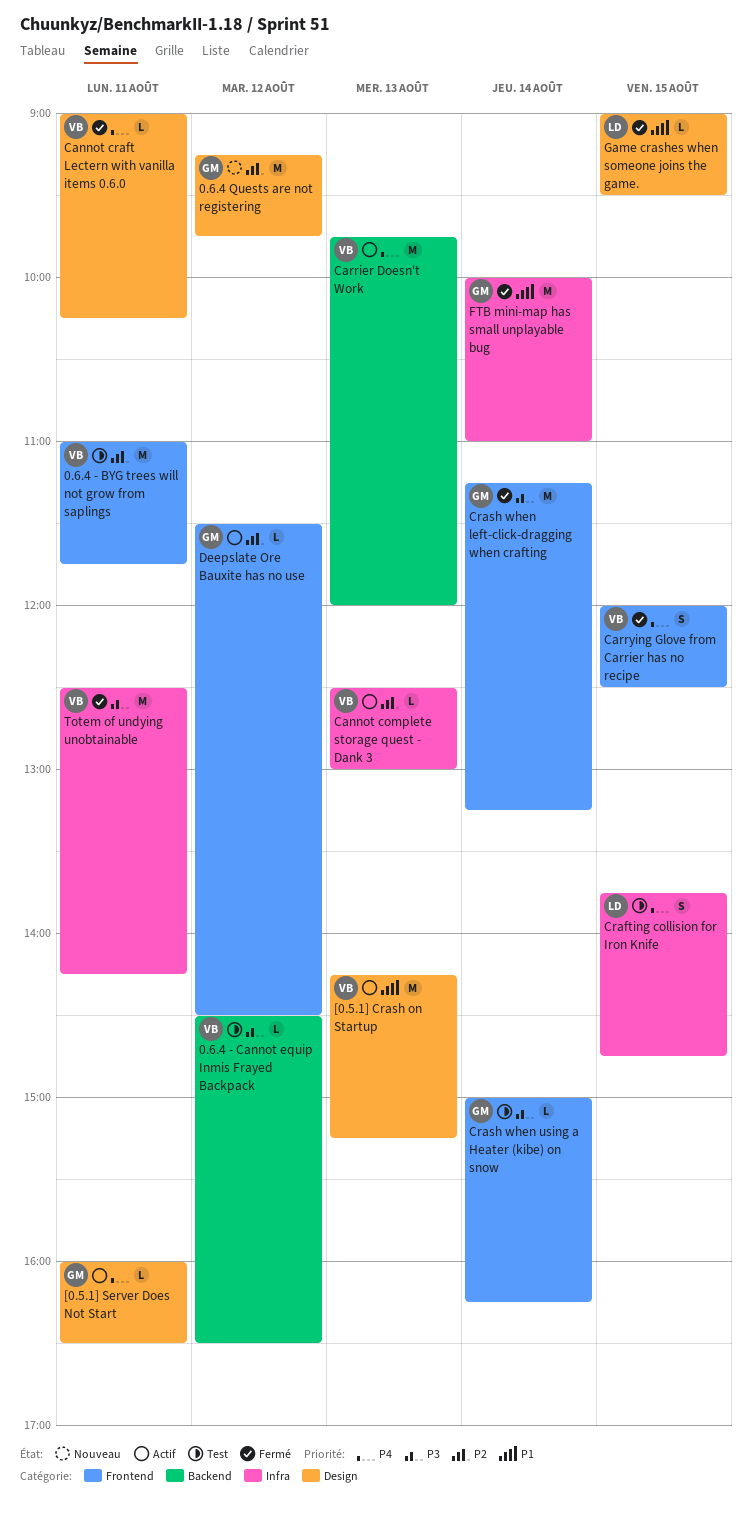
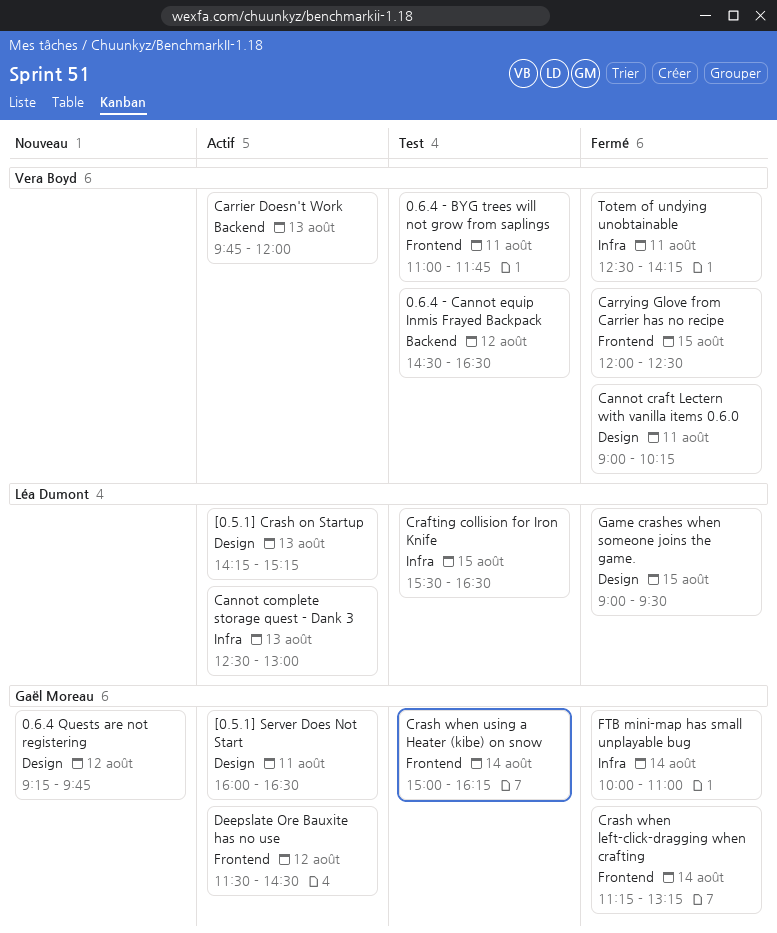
[0.5.1] Crash on Startup, owner: Vera Boyd -> Léa Dumont
Cannot complete storage quest - Dank 3, owner: Vera Boyd -> Léa Dumont
Crafting collision for Iron Knife, begins: 13:45 -> 15:30
Crafting collision for Iron Knife, ends: 14:45 -> 16:30

